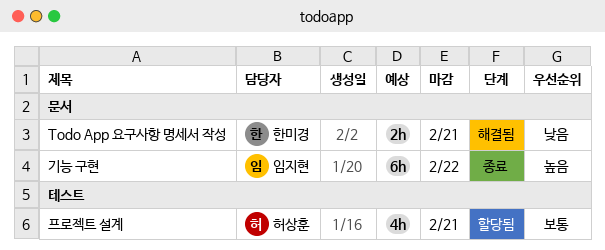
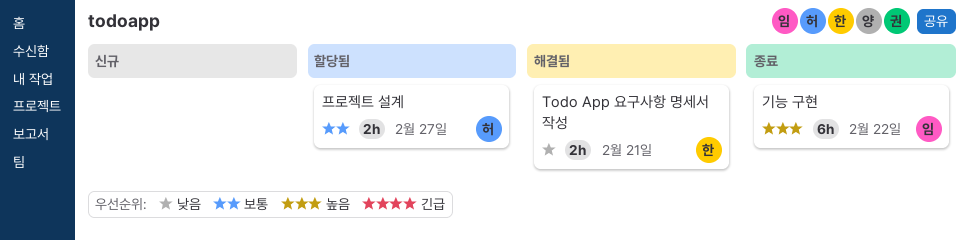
프로젝트 설계, estimate: 4h -> 2h
프로젝트 설계, due: Feb 21 -> Feb 27

